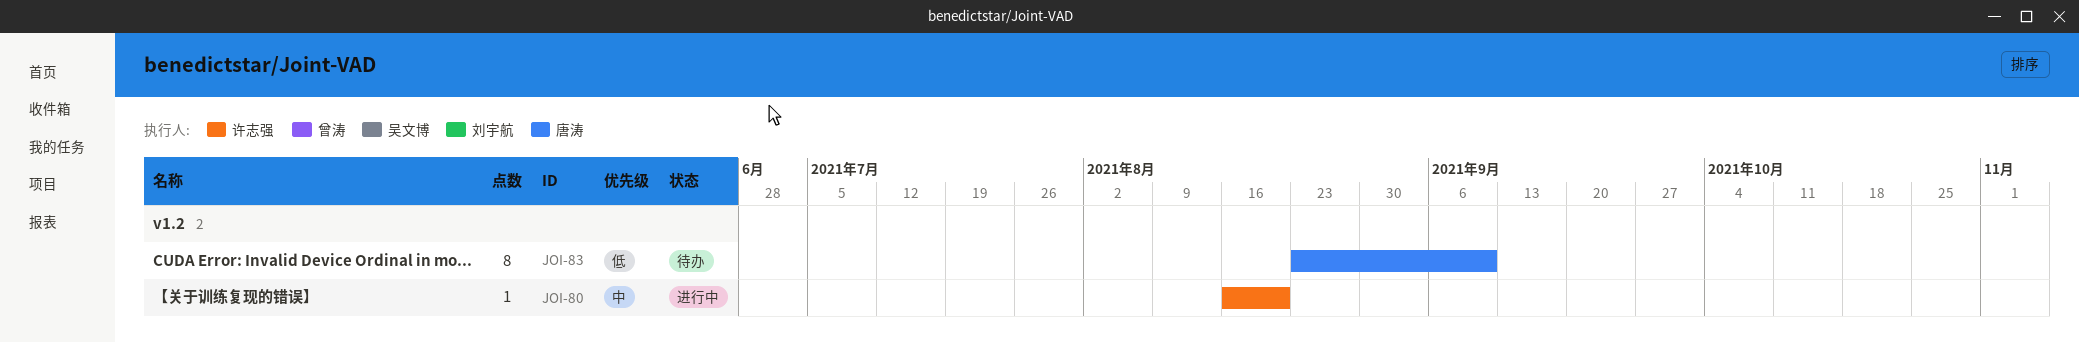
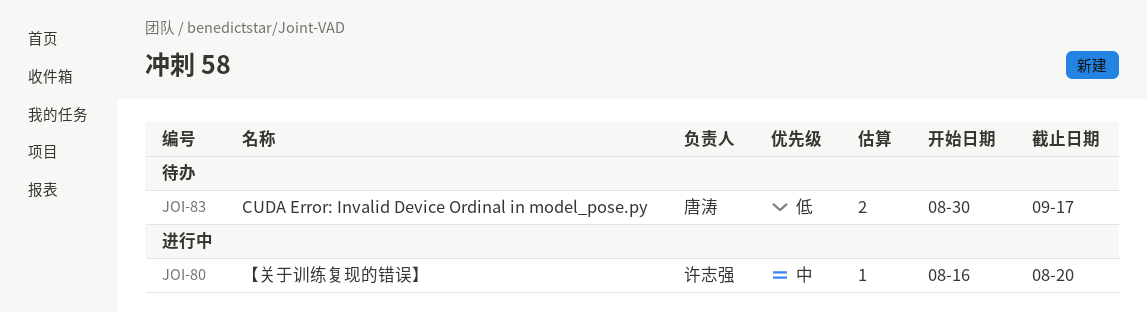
JOI-83, estimate: 8 -> 2
JOI-83, start: Aug 23 -> Aug 30
JOI-83, due: Sep 10 -> Sep 17

